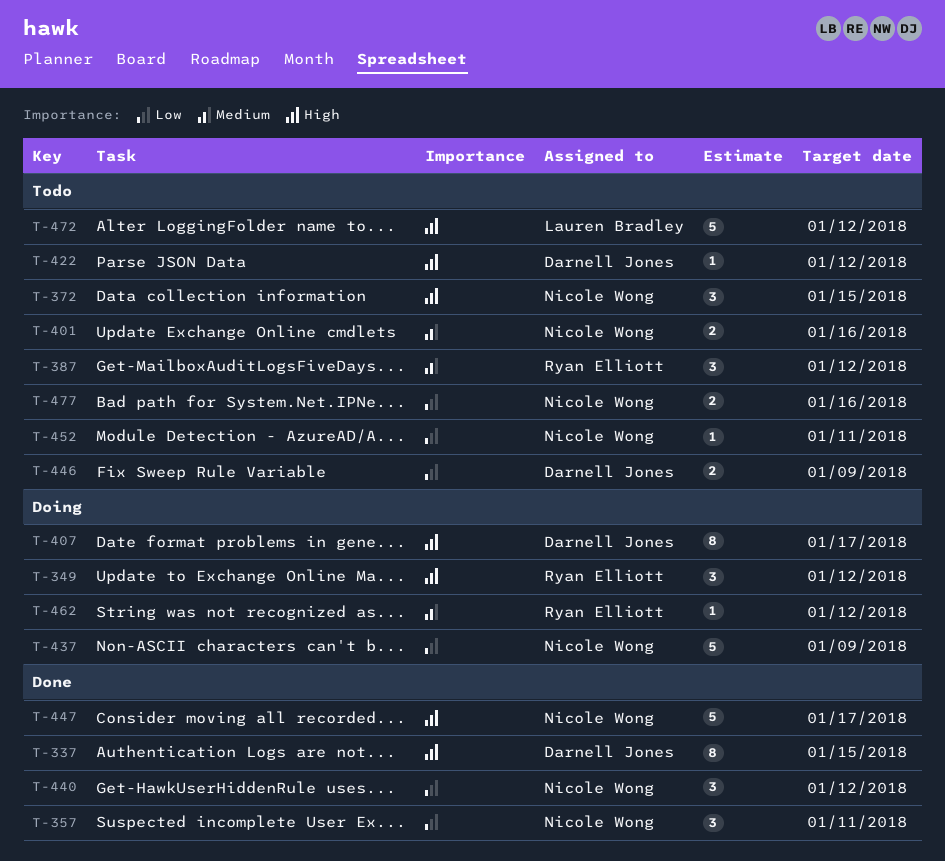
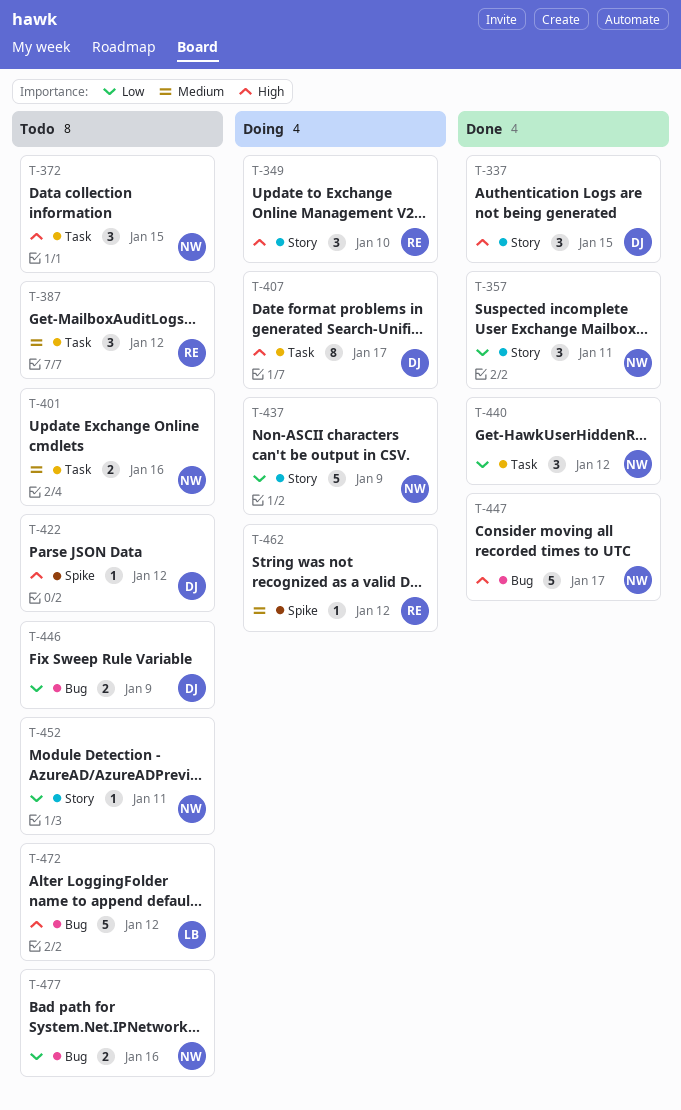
T-337, estimate: 8 -> 3
T-349, due: Jan 12 -> Jan 10

